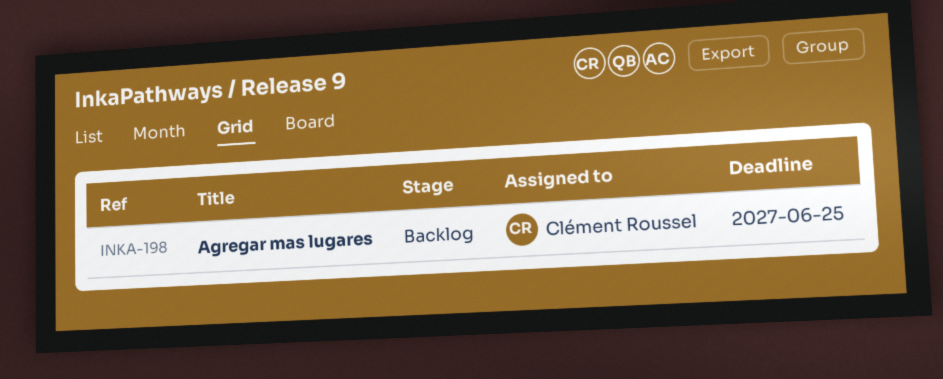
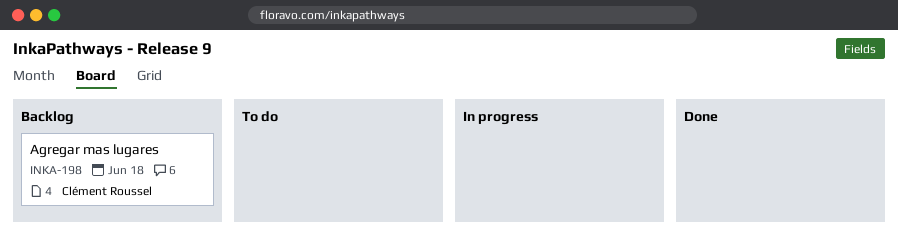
INKA-198, due: Jun 25 -> Jun 18

